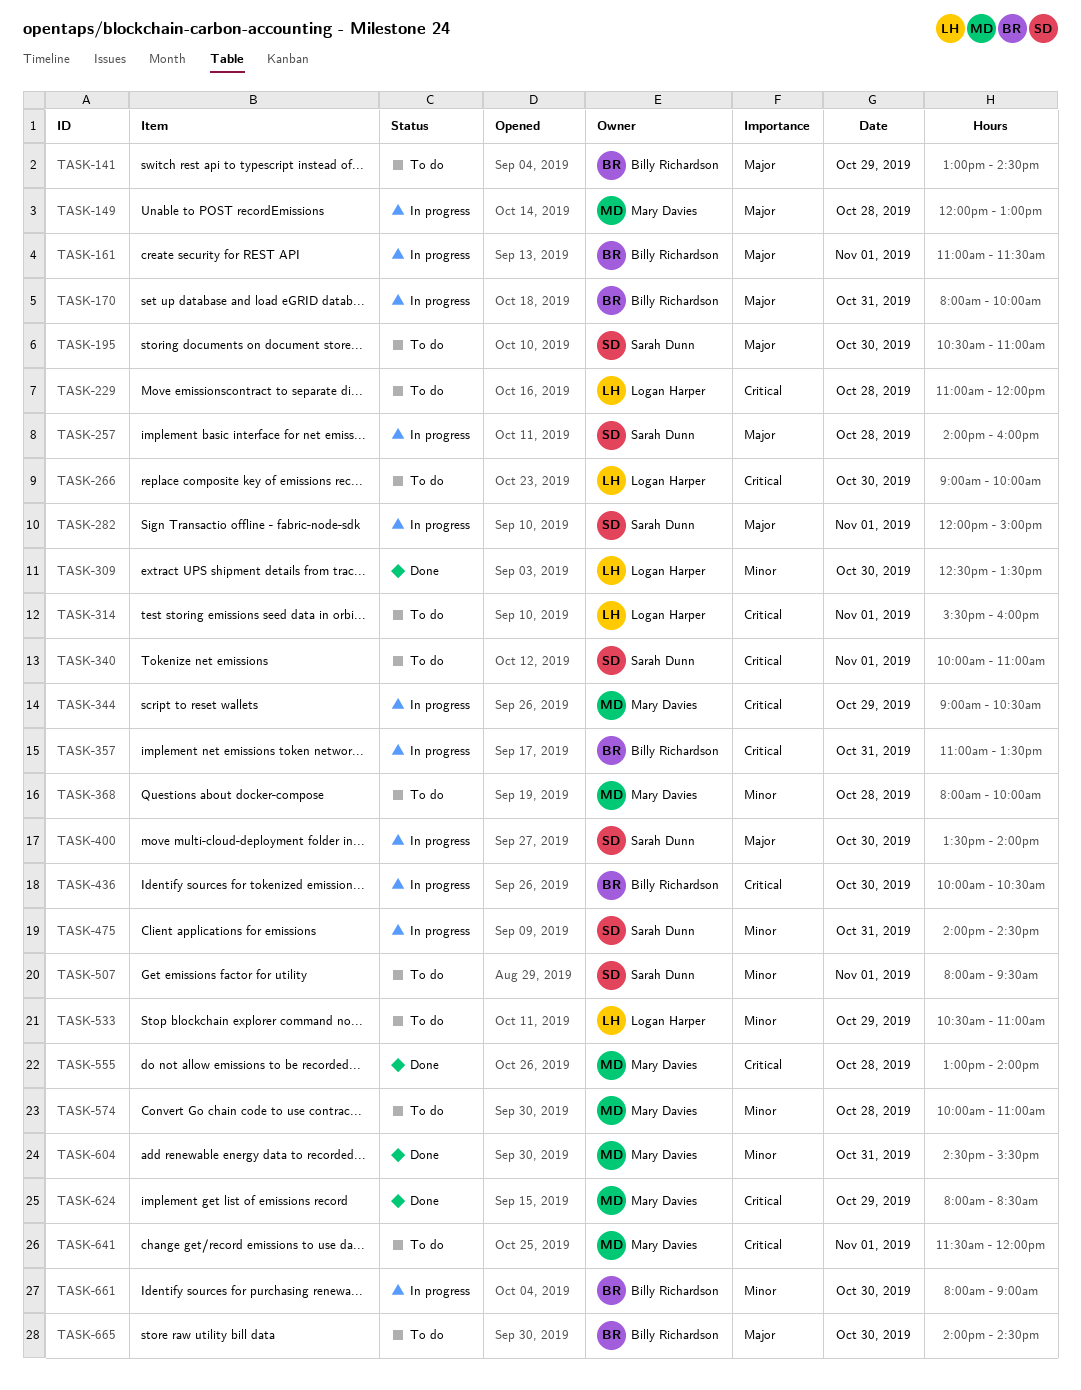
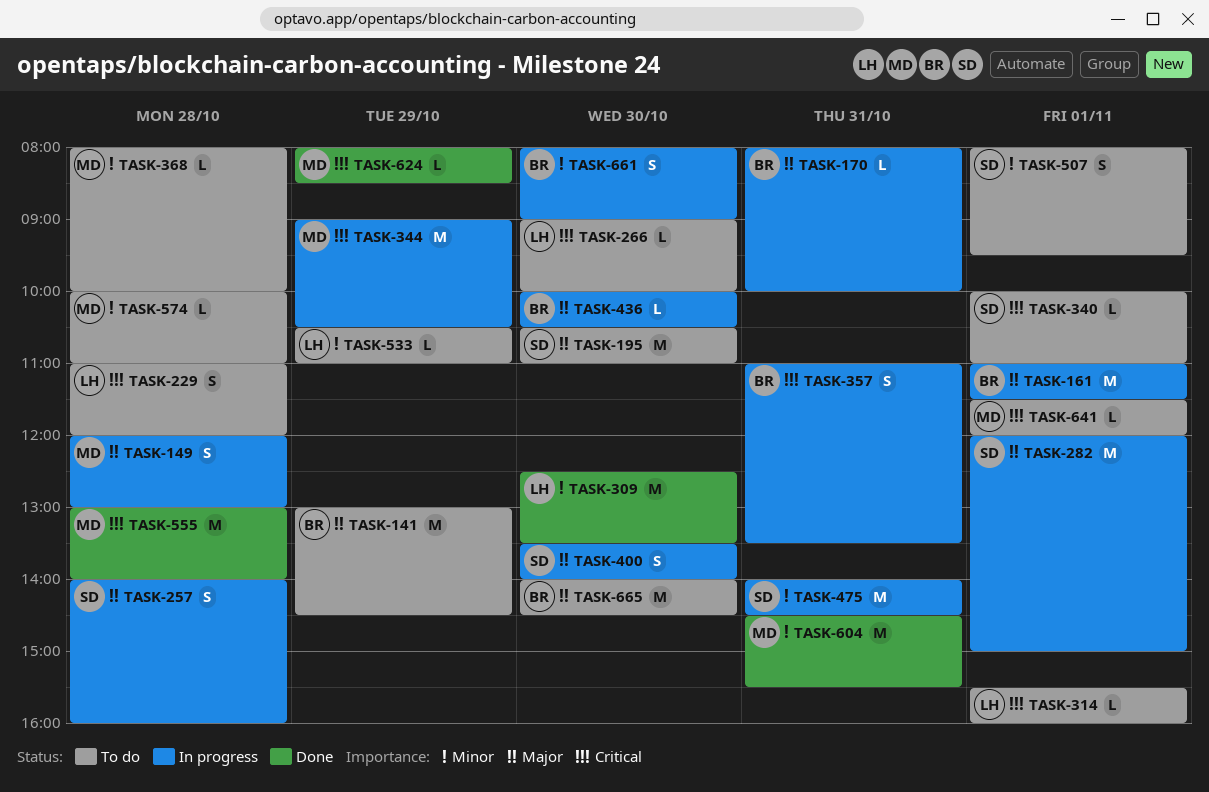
TASK-436, priority: Critical -> Major

